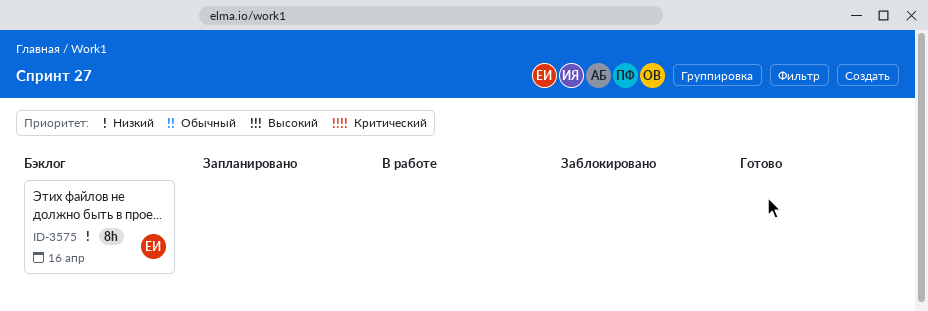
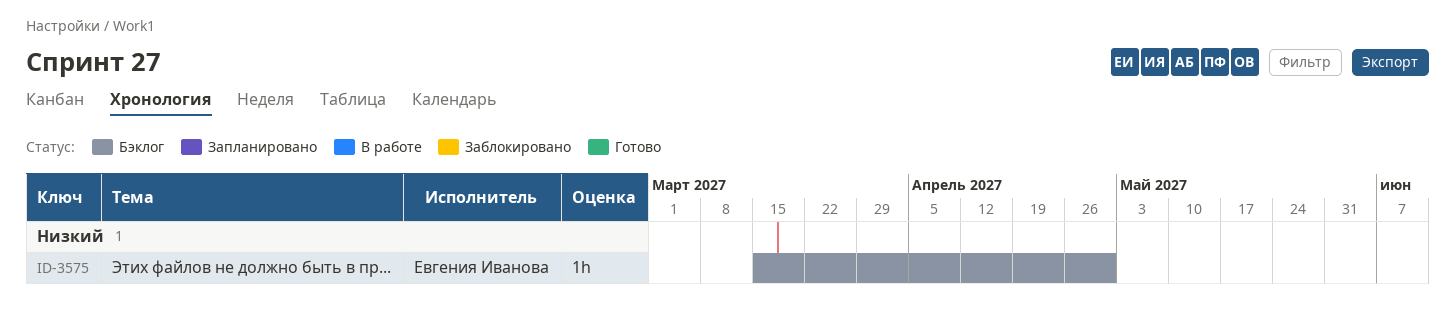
ID-3575, estimate: 8h -> 1h
ID-3575, due: Apr 16 -> Apr 30

